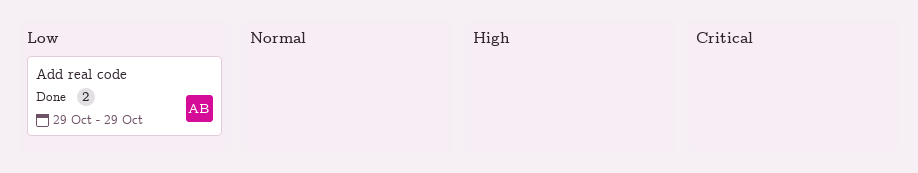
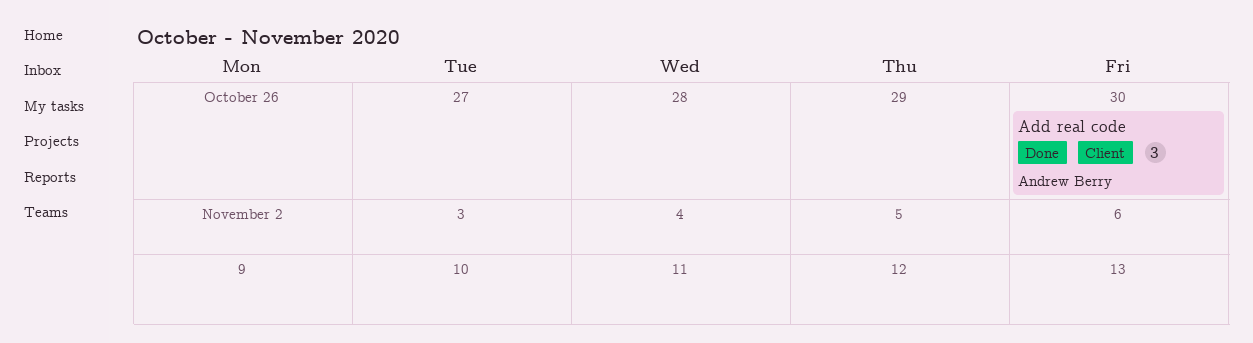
Add real code, estimate: 2 -> 3
Add real code, due: Oct 29 -> Oct 30

